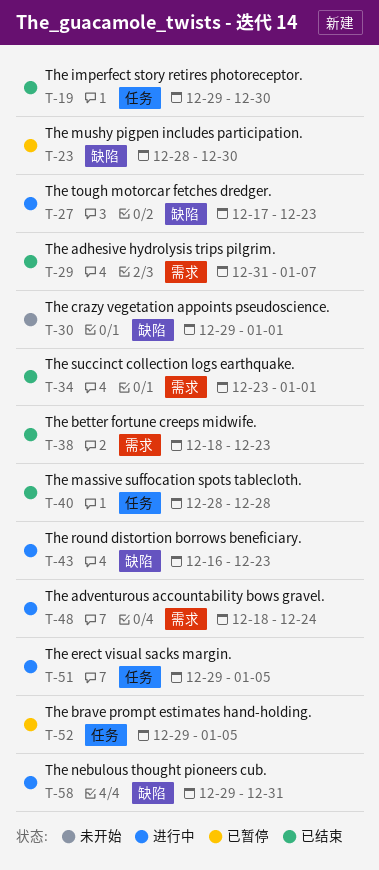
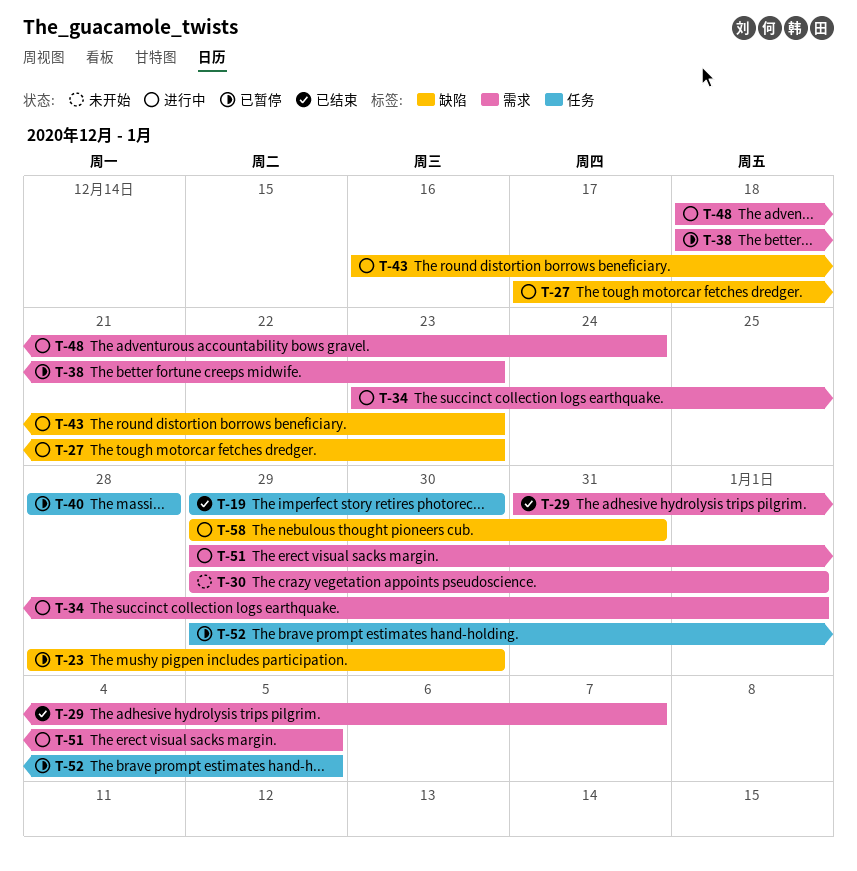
T-30, label: 缺陷 -> 需求
T-34, status: 已结束 -> 进行中
T-38, status: 已结束 -> 已暂停
T-40, status: 已结束 -> 已暂停
T-51, label: 任务 -> 需求

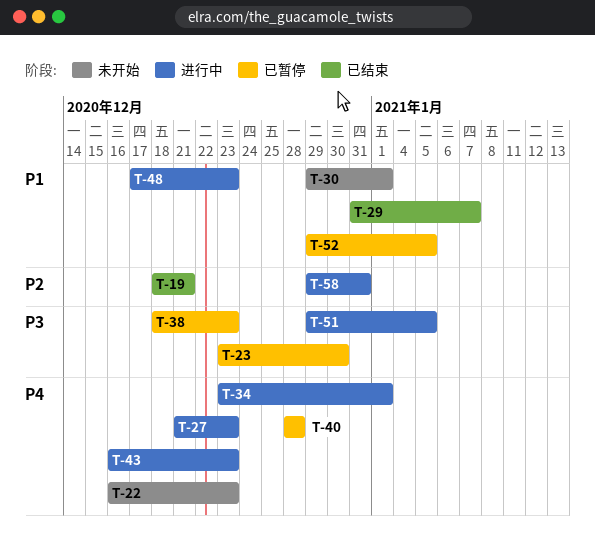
T-19, start: Dec 29 -> Dec 18
T-19, due: Dec 30 -> Dec 21
T-22: none -> present
T-23, start: Dec 28 -> Dec 23
T-27, start: Dec 17 -> Dec 21
T-48, start: Dec 18 -> Dec 17
T-48, due: Dec 24 -> Dec 23

